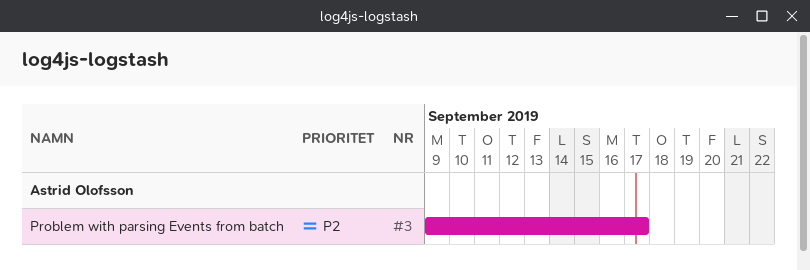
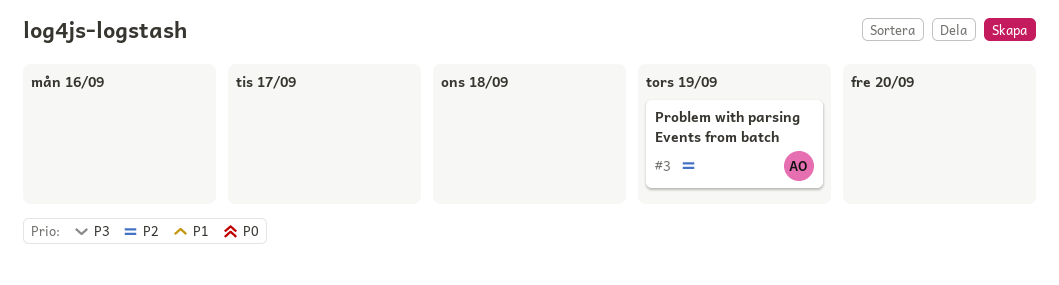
#3, due: Sep 17 -> Sep 19

